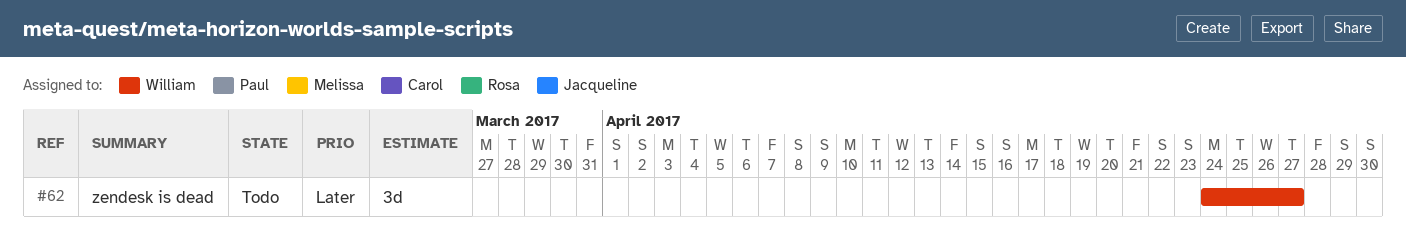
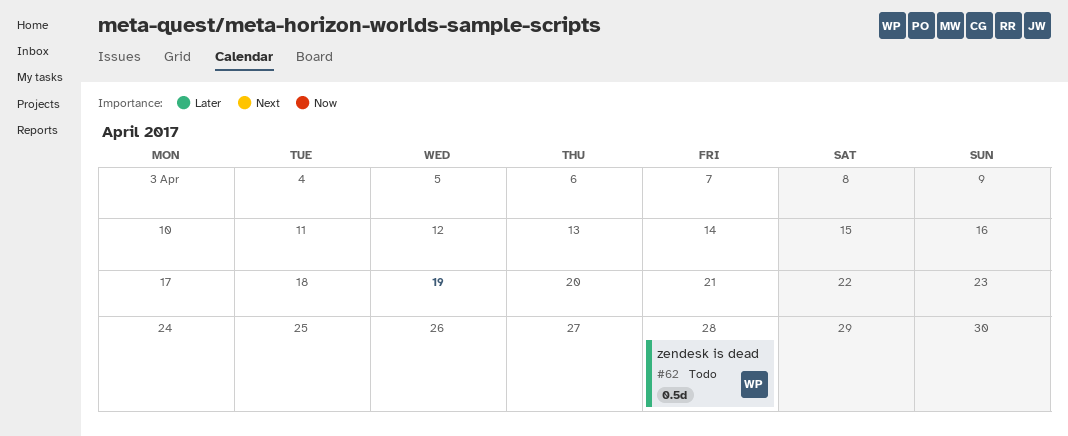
#62, estimate: 3d -> 0.5d
#62, due: Apr 27 -> Apr 28

